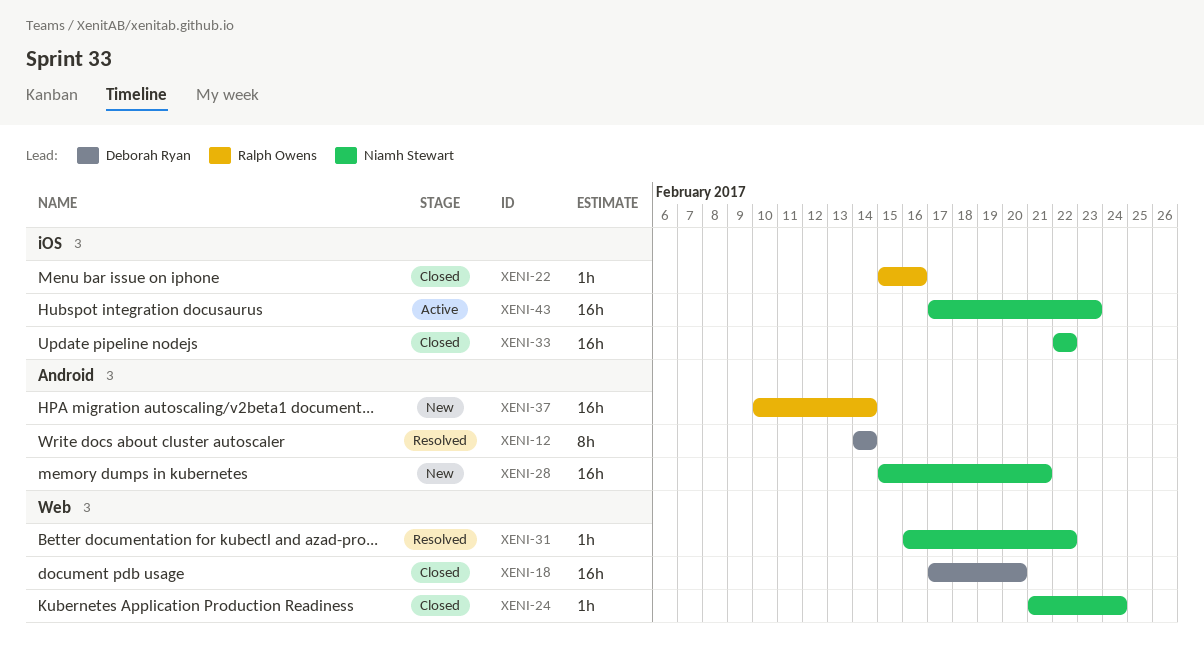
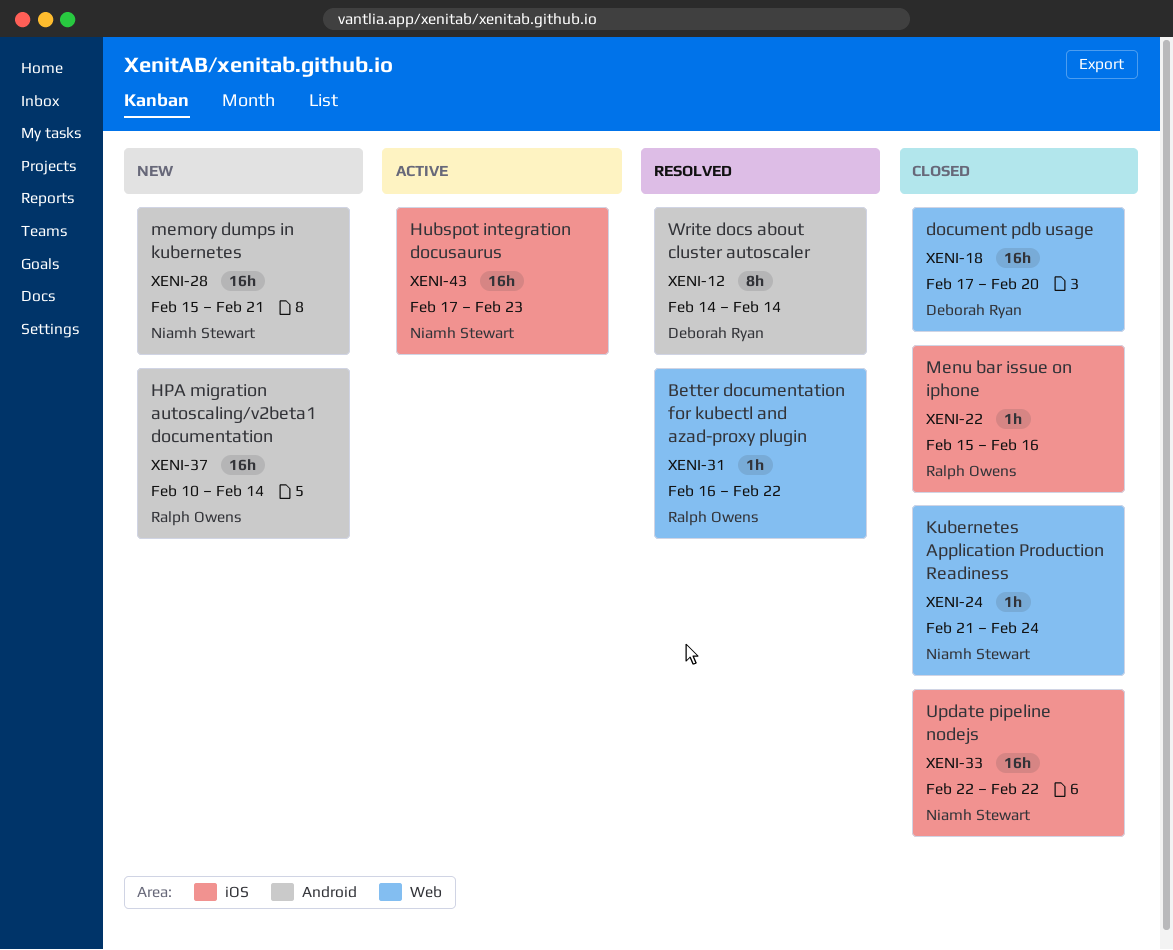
XENI-31, owner: Niamh Stewart -> Ralph Owens

